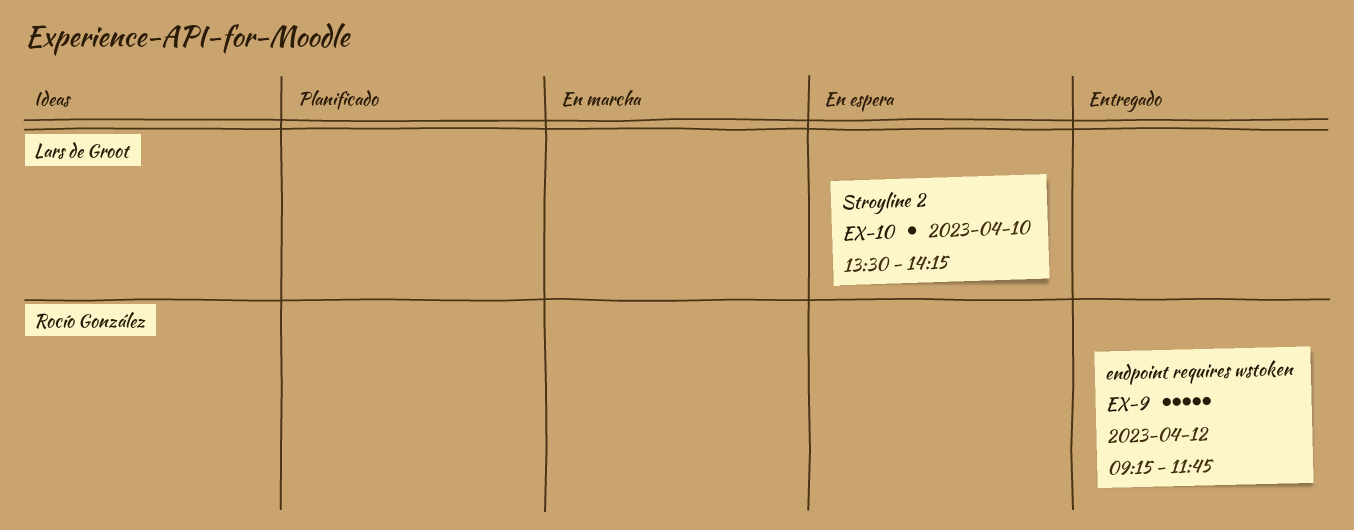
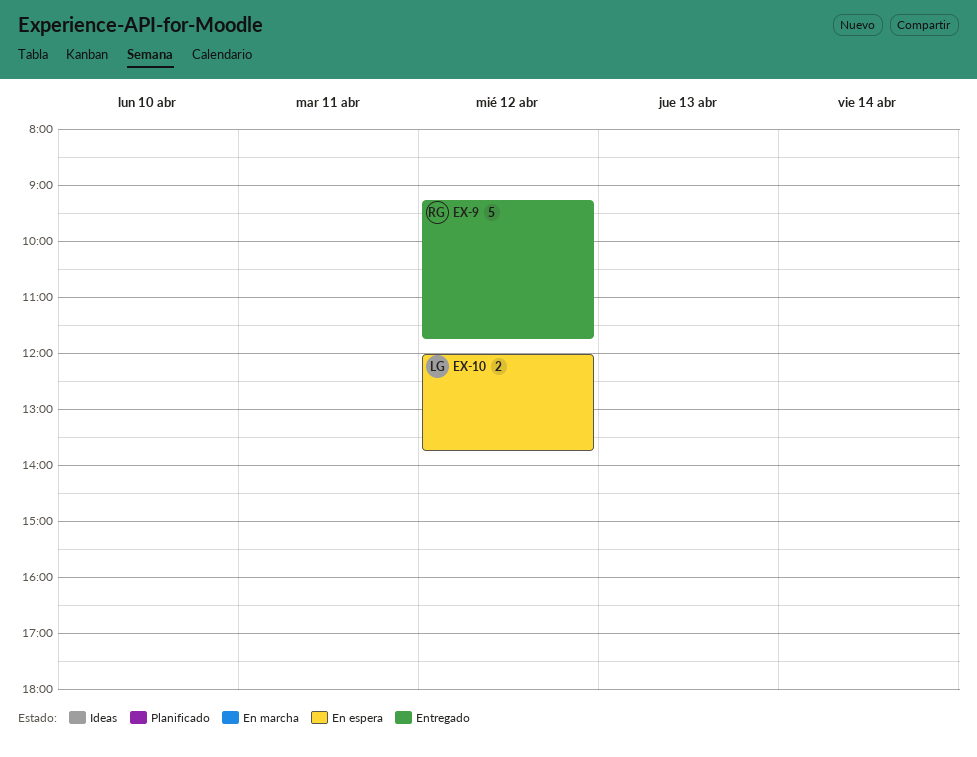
EX-10, estimate: 1 -> 2
EX-10, day: Apr 10 -> Apr 12
EX-10, begins: 13:30 -> 12:00
EX-10, ends: 14:15 -> 13:45

